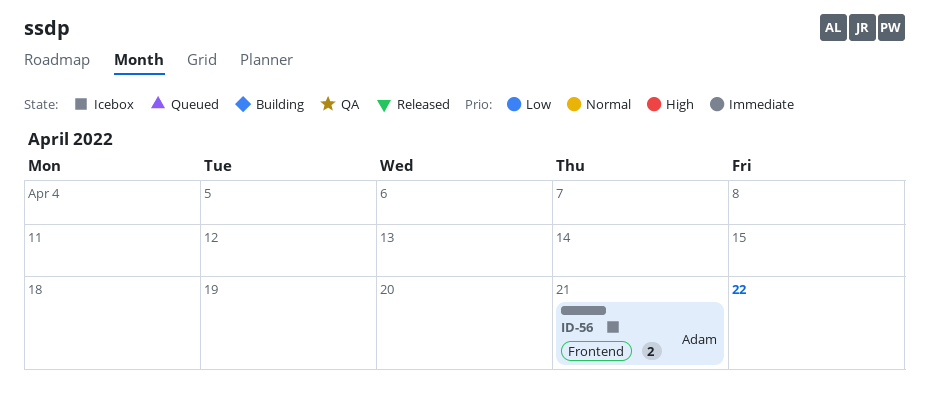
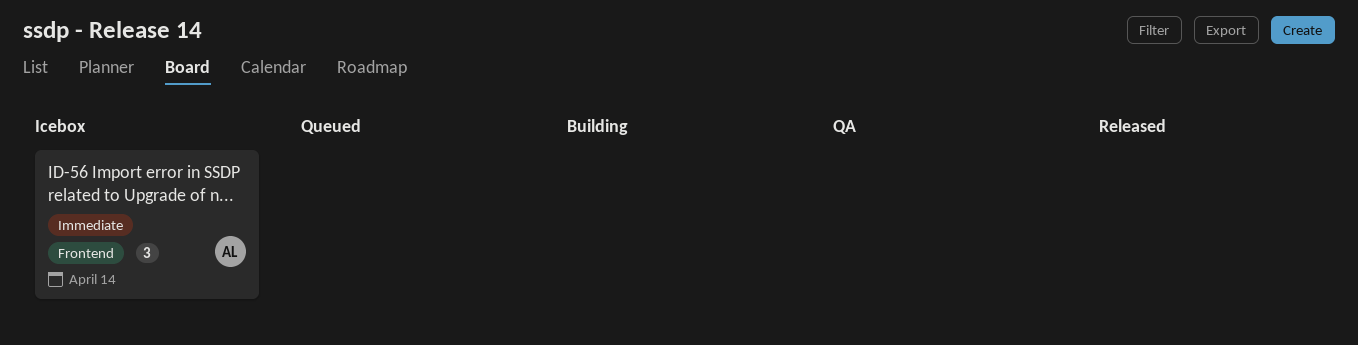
ID-56, estimate: 2 -> 3
ID-56, due: Apr 21 -> Apr 14

